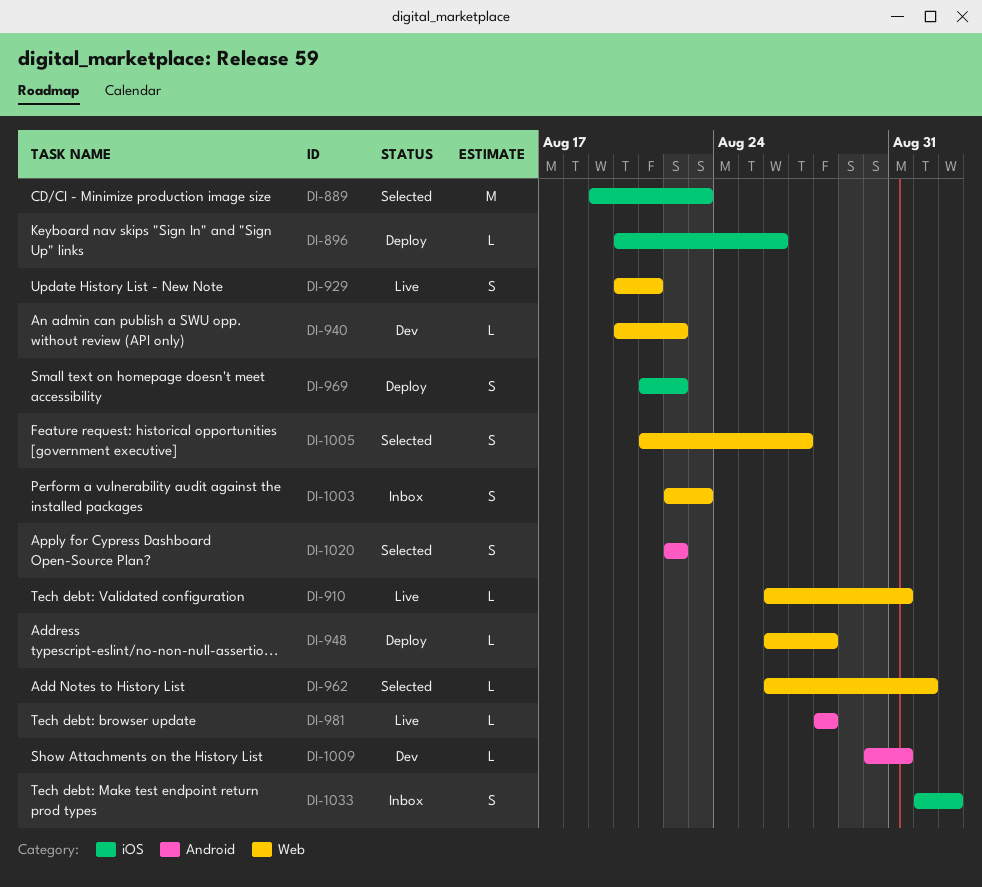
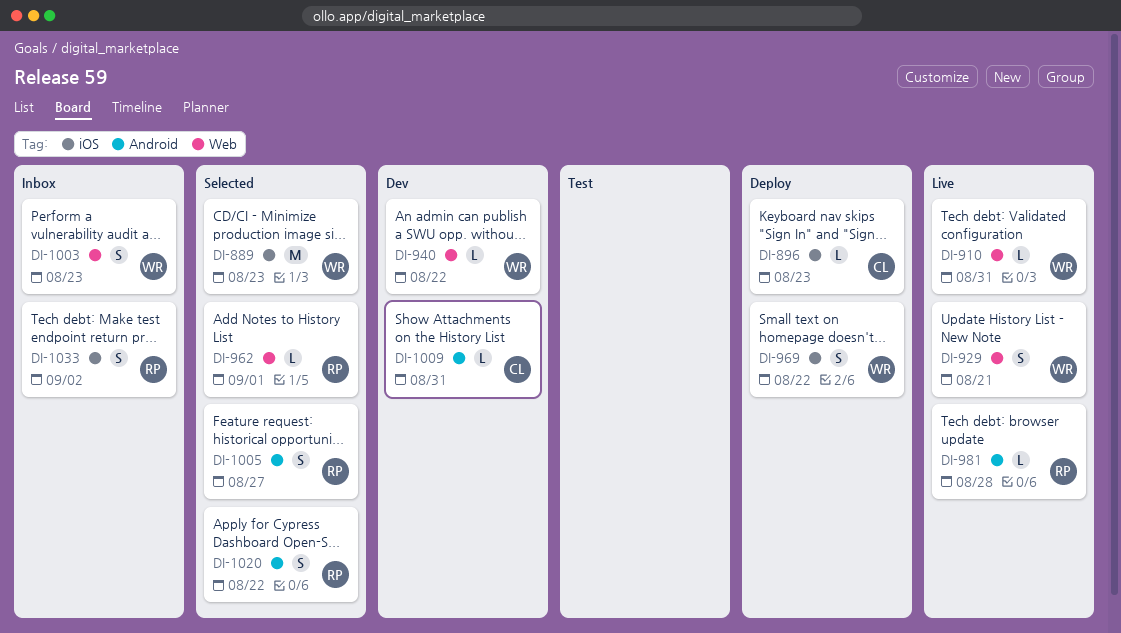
DI-896, due: Aug 26 -> Aug 23
DI-948: present -> none
DI-1005, label: Web -> Android

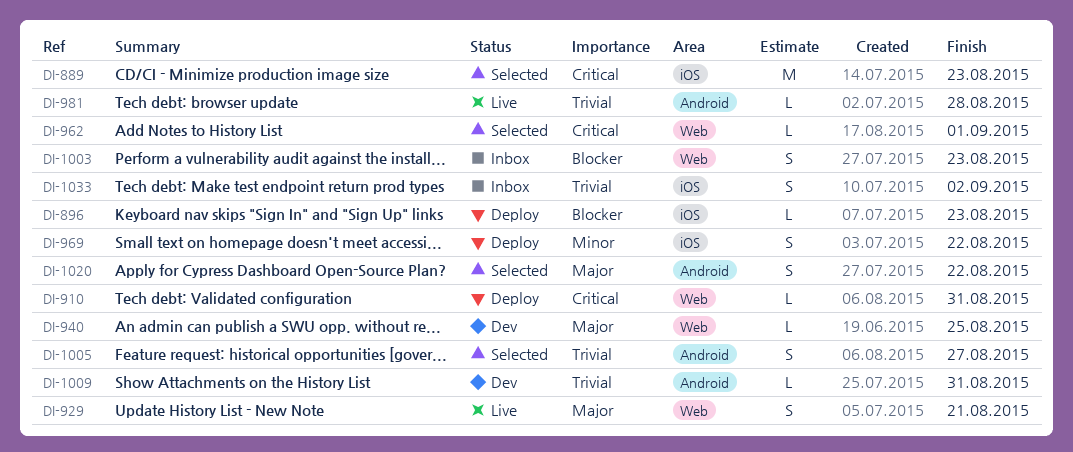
DI-910, status: Live -> Deploy
DI-940, due: Aug 22 -> Aug 25

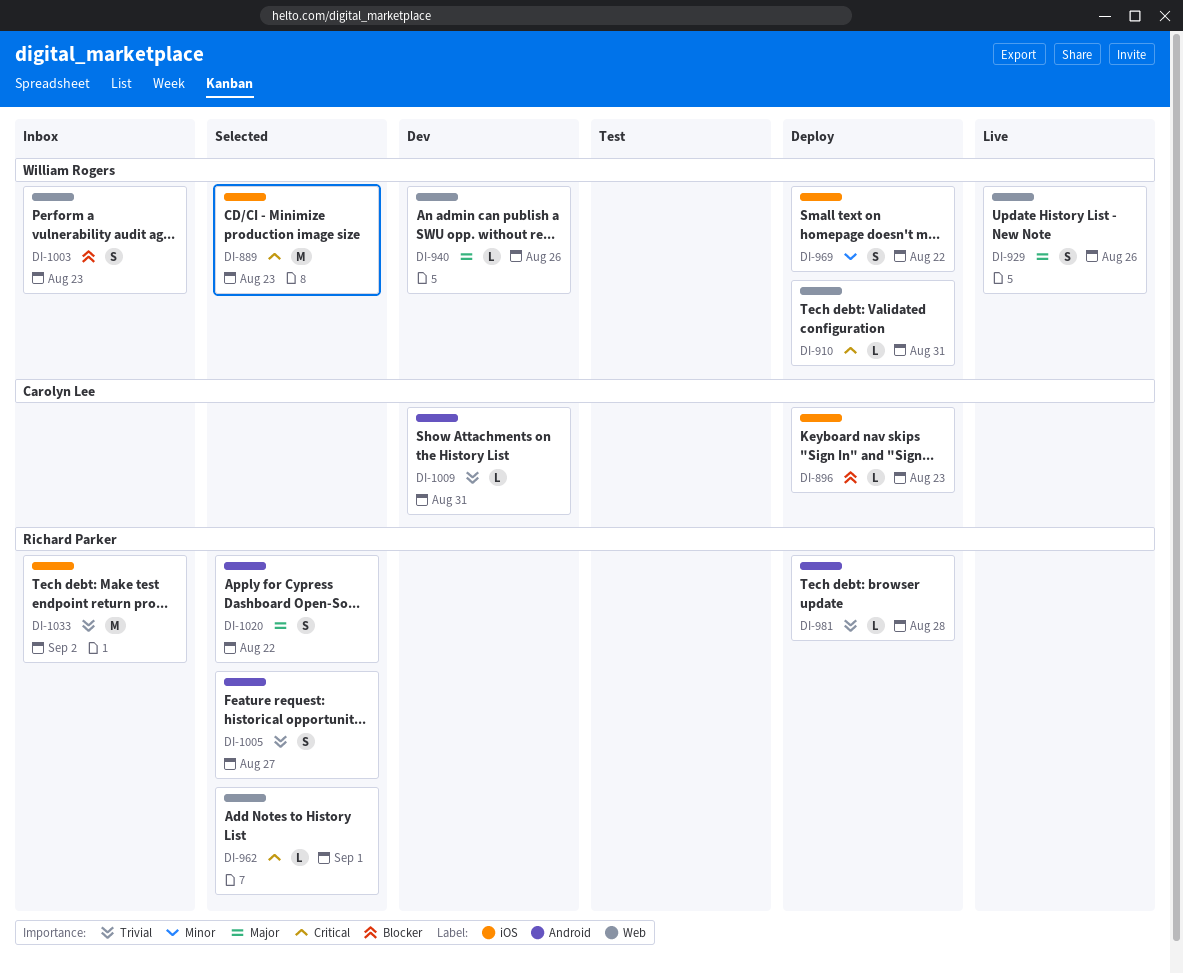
DI-929, due: Aug 21 -> Aug 26
DI-940, due: Aug 25 -> Aug 26
DI-981, status: Live -> Deploy
DI-1033, estimate: S -> M

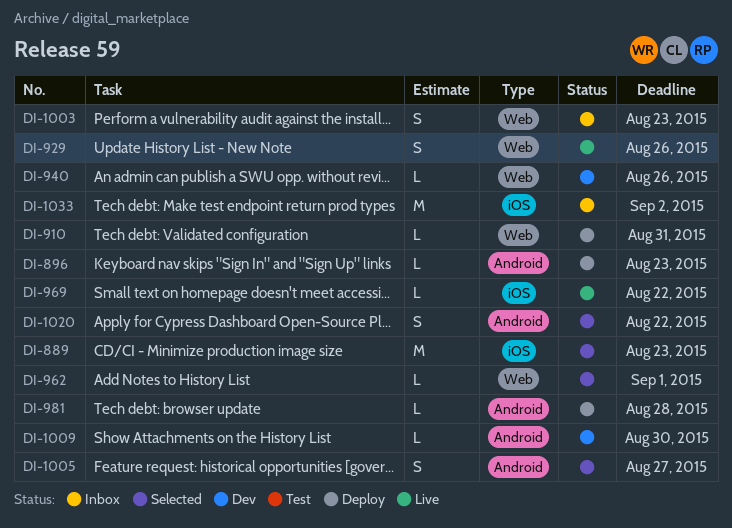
DI-896, label: iOS -> Android
DI-969, status: Deploy -> Live
DI-969, estimate: S -> L
DI-1009, due: Aug 31 -> Aug 30

